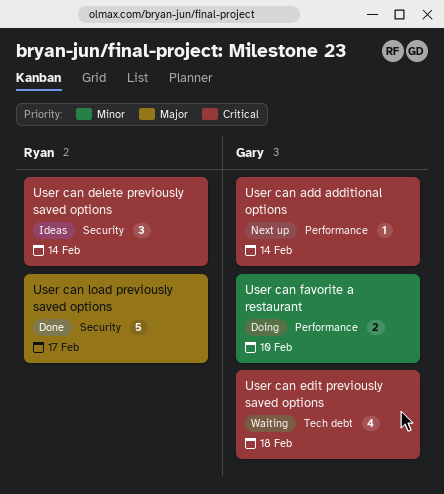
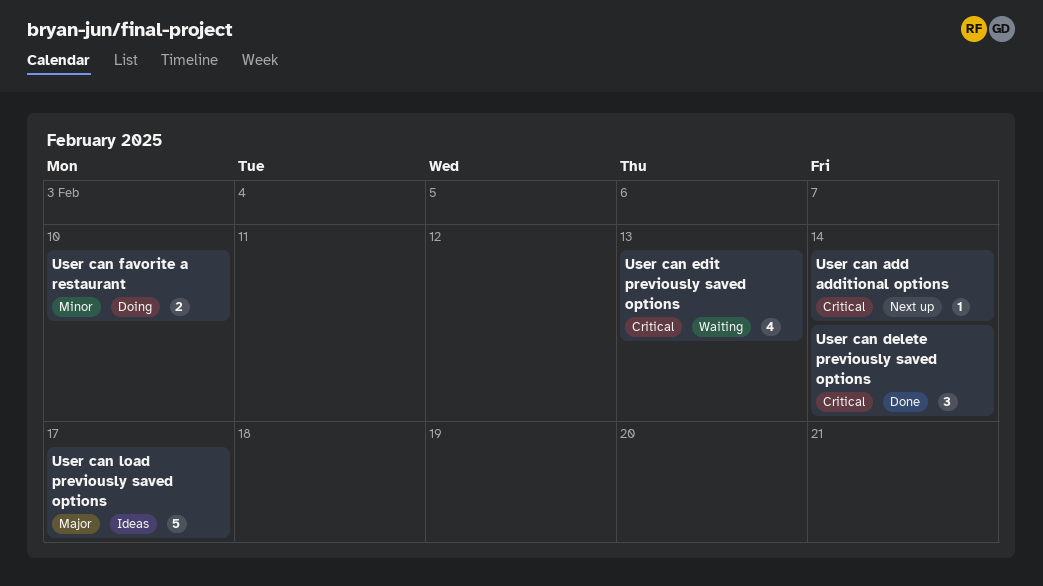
User can delete previously saved options, status: Ideas -> Done
User can edit previously saved options, due: Feb 18 -> Feb 13
User can load previously saved options, status: Done -> Ideas

